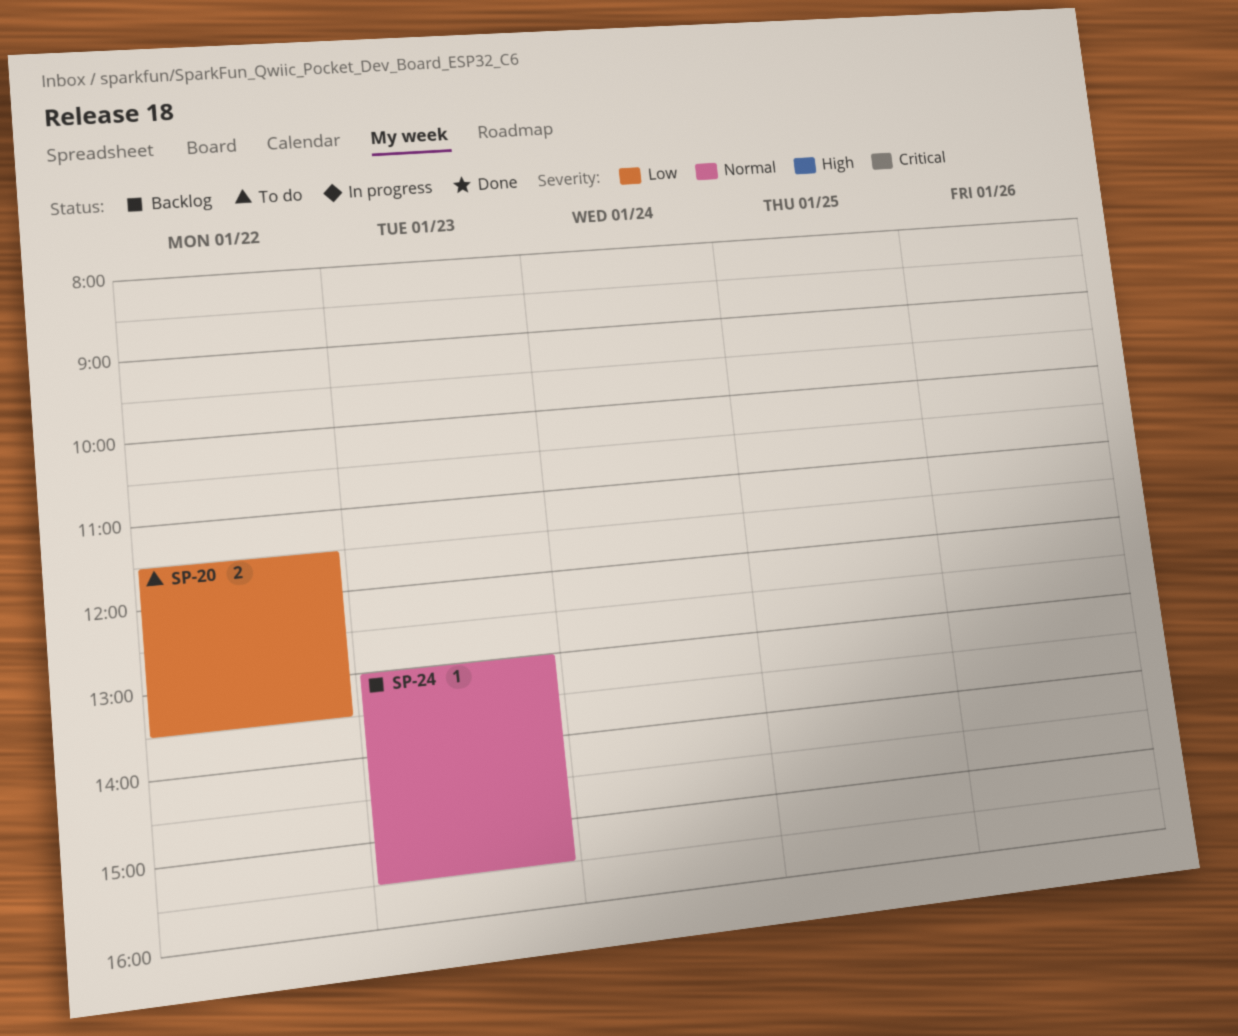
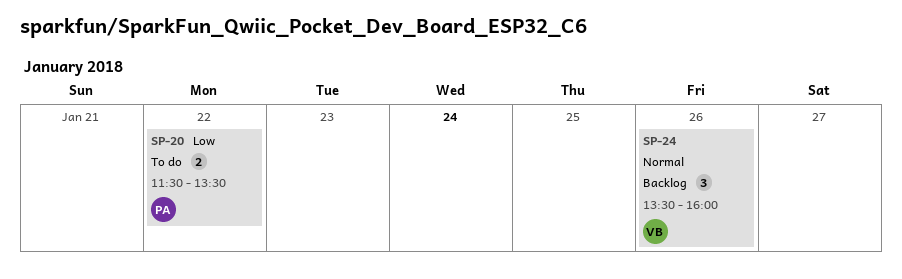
SP-24, estimate: 1 -> 3
SP-24, day: Jan 23 -> Jan 26
SP-24, begins: 13:00 -> 13:30
SP-24, ends: 15:30 -> 16:00

